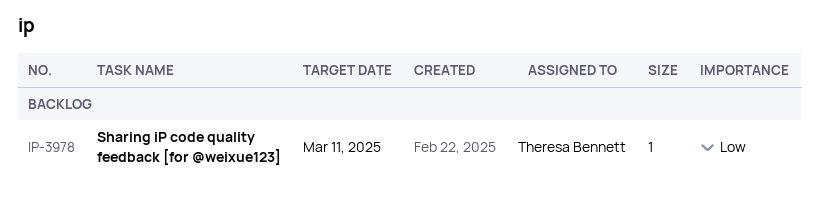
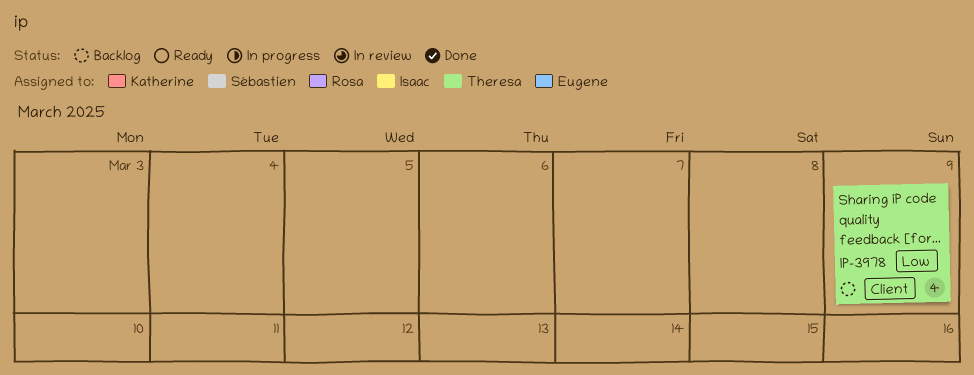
IP-3978, estimate: 1 -> 4
IP-3978, due: Mar 11 -> Mar 9

